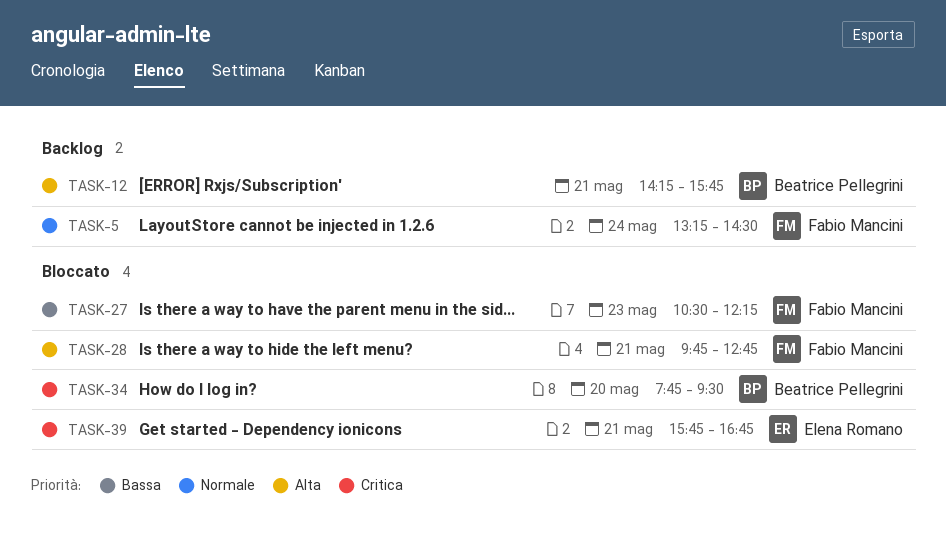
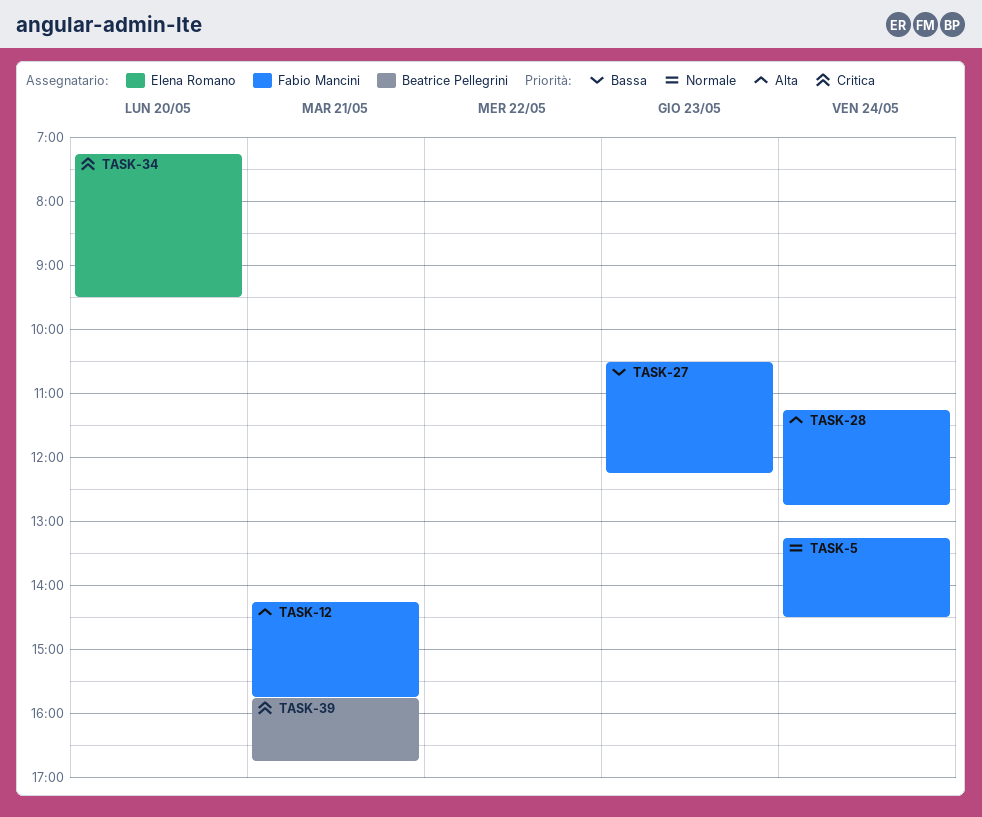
TASK-12, owner: Beatrice Pellegrini -> Fabio Mancini
TASK-28, day: May 21 -> May 24
TASK-28, begins: 09:45 -> 11:15
TASK-34, owner: Beatrice Pellegrini -> Elena Romano
TASK-34, begins: 07:45 -> 07:15
TASK-39, owner: Elena Romano -> Beatrice Pellegrini

